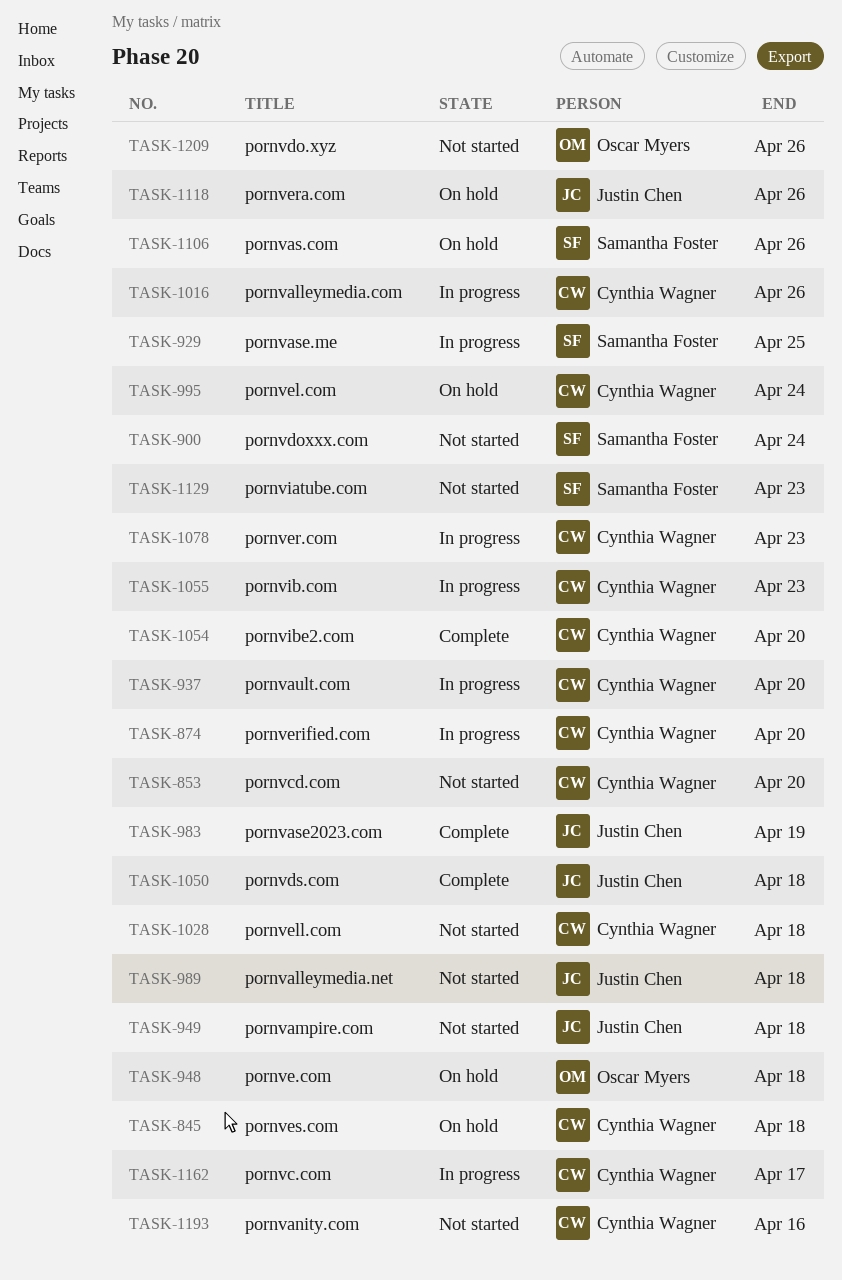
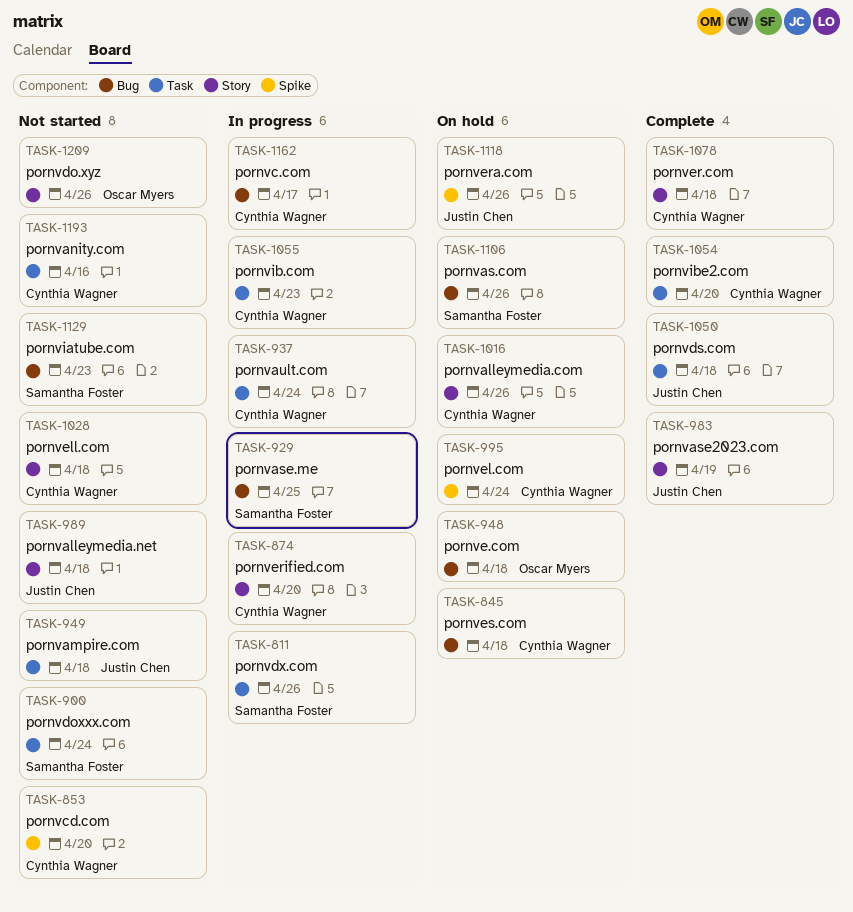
TASK-811: none -> present
TASK-937, due: Apr 20 -> Apr 24
TASK-1016, status: In progress -> On hold
TASK-1078, status: In progress -> Complete
TASK-1078, due: Apr 23 -> Apr 18

